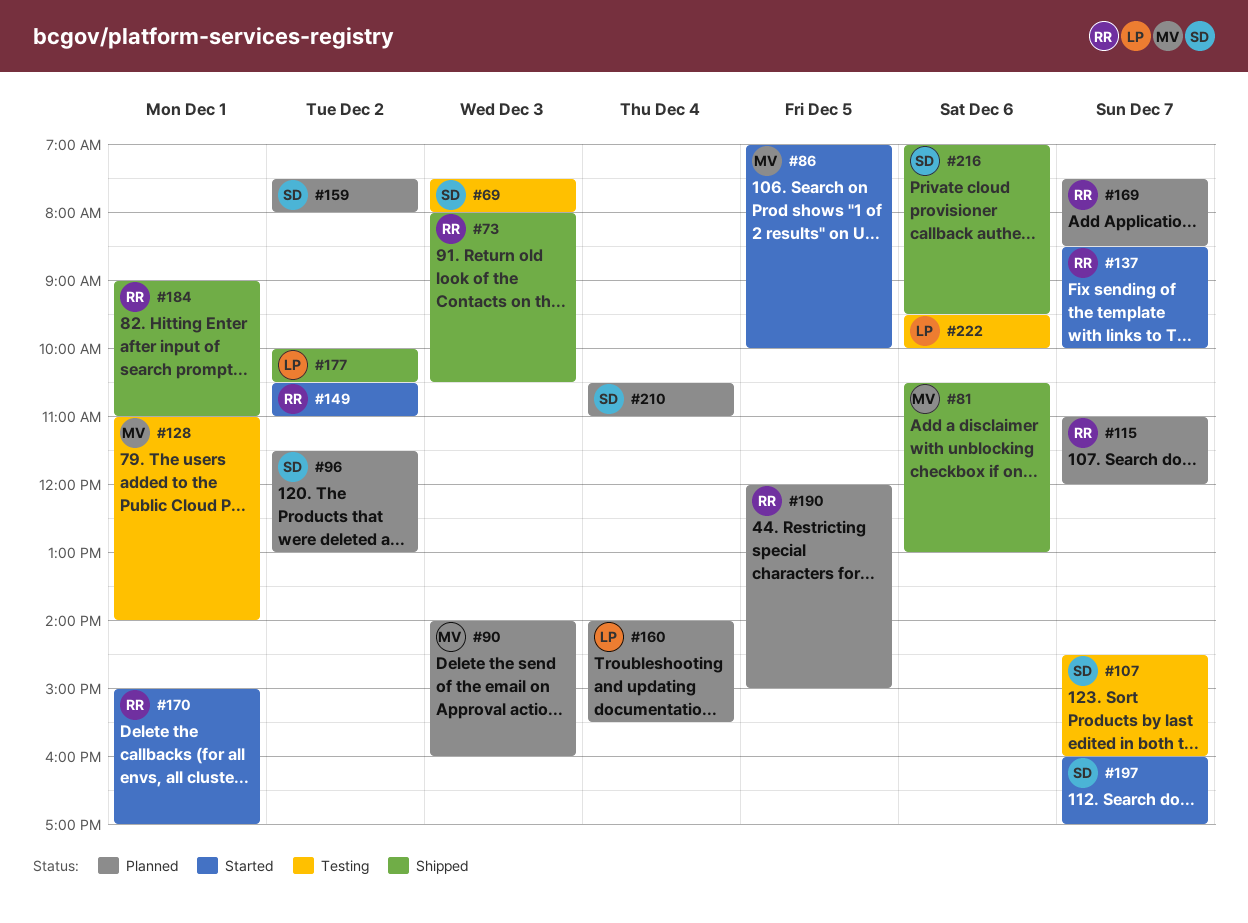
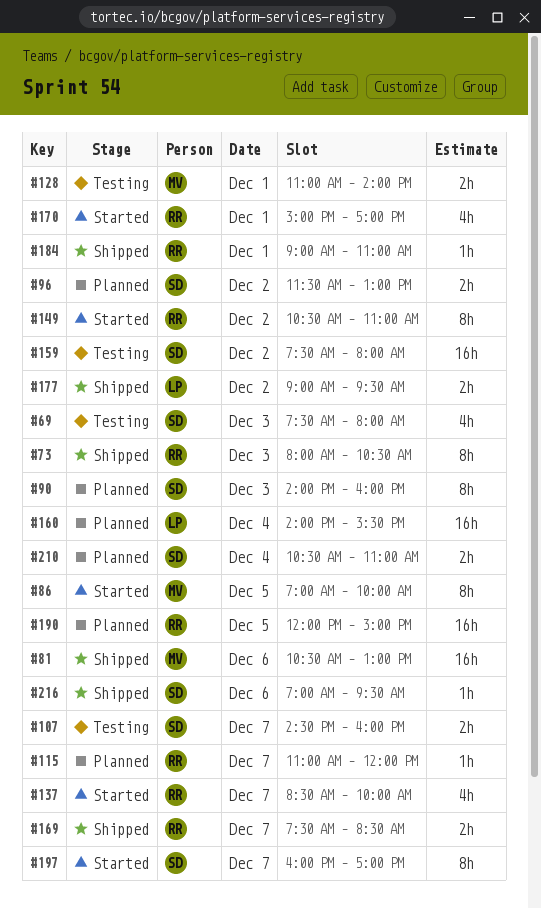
#90, owner: MV -> SD
#159, status: Planned -> Testing
#169, status: Planned -> Shipped
#177, begins: 10:00 -> 09:00
#177, ends: 10:30 -> 09:30
#222: present -> none

